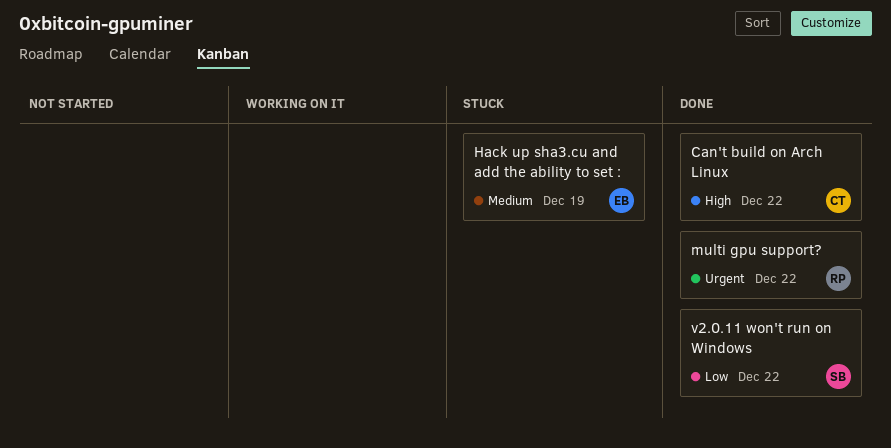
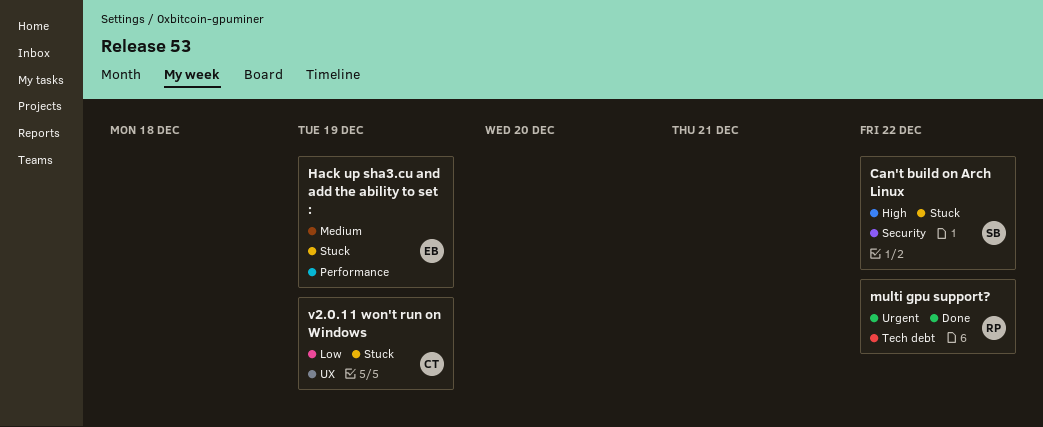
Can't build on Arch Linux, status: Done -> Stuck
Can't build on Arch Linux, owner: CT -> SB
v2.0.11 won't run on Windows, status: Done -> Stuck
v2.0.11 won't run on Windows, owner: SB -> CT
v2.0.11 won't run on Windows, due: Dec 22 -> Dec 19

